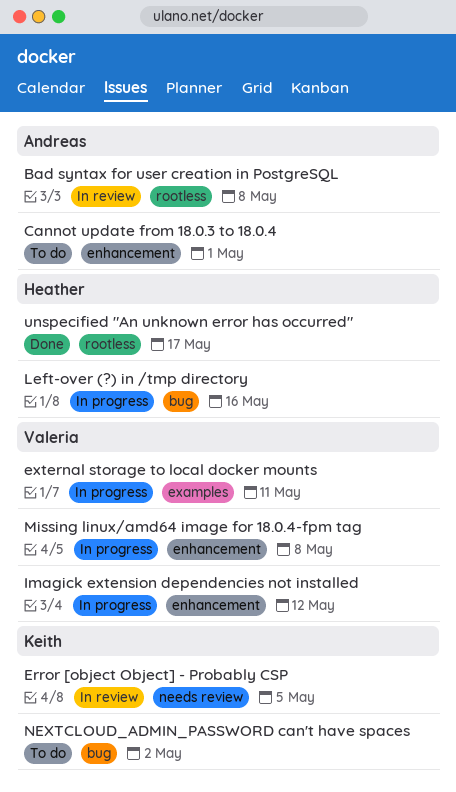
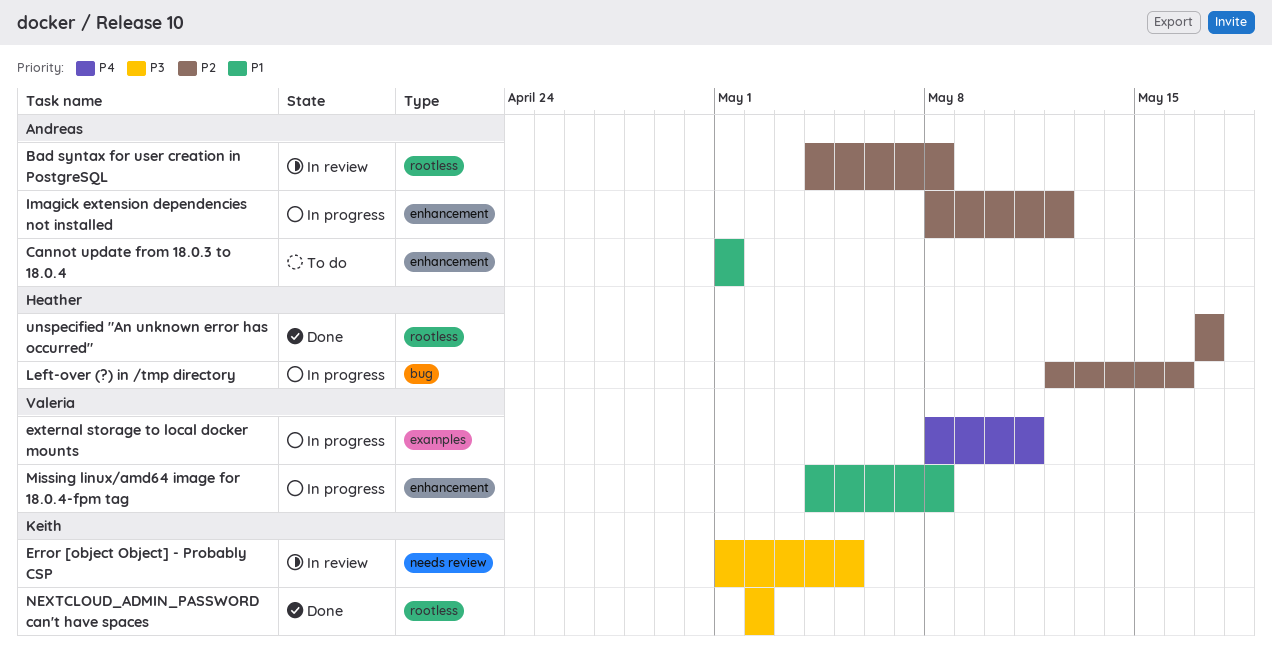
Imagick extension dependencies not installed, owner: Valeria -> Andreas
NEXTCLOUD_ADMIN_PASSWORD can't have spaces, status: To do -> Done
NEXTCLOUD_ADMIN_PASSWORD can't have spaces, label: bug -> rootless

